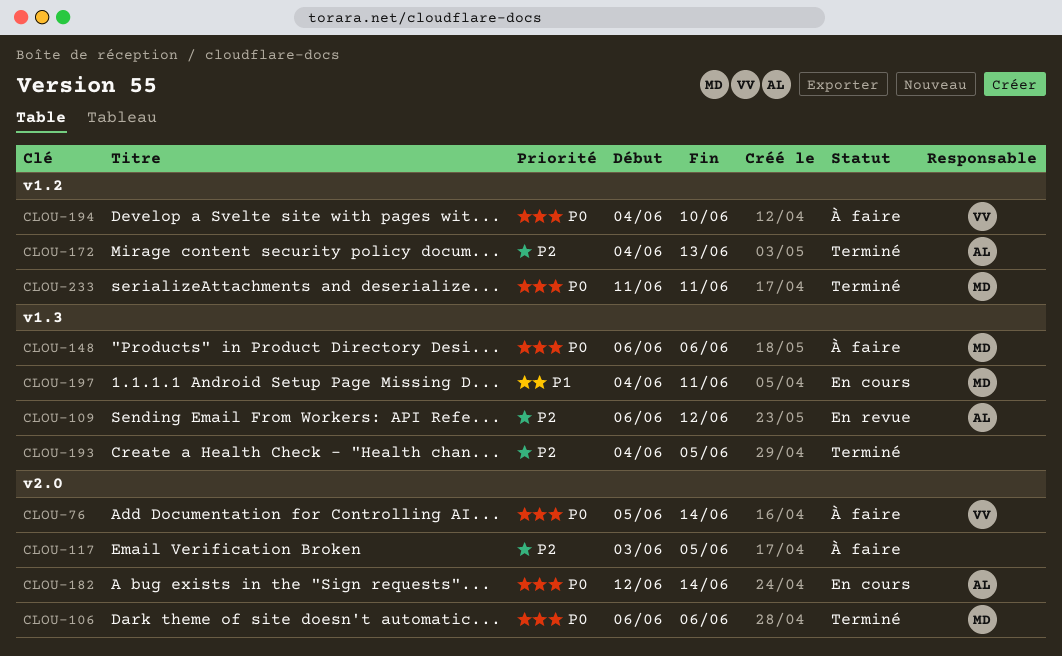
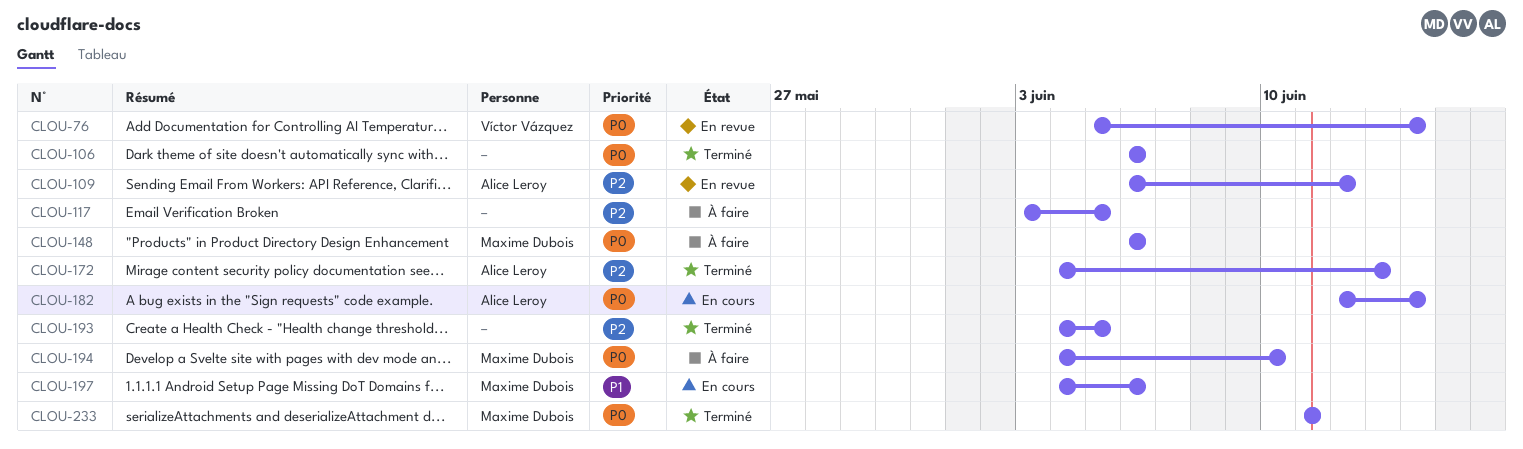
CLOU-76, status: À faire -> En revue
CLOU-106, owner: Maxime Dubois -> none
CLOU-194, owner: Víctor Vázquez -> Maxime Dubois
CLOU-197, due: Jun 11 -> Jun 6

